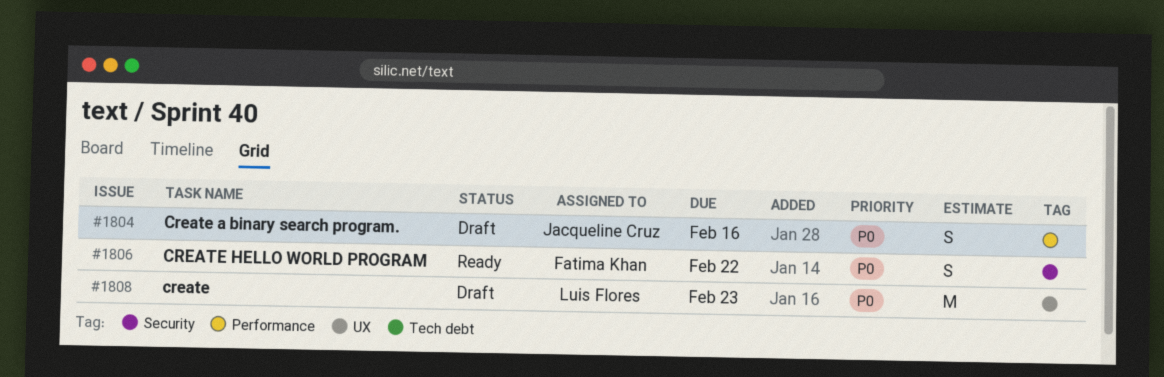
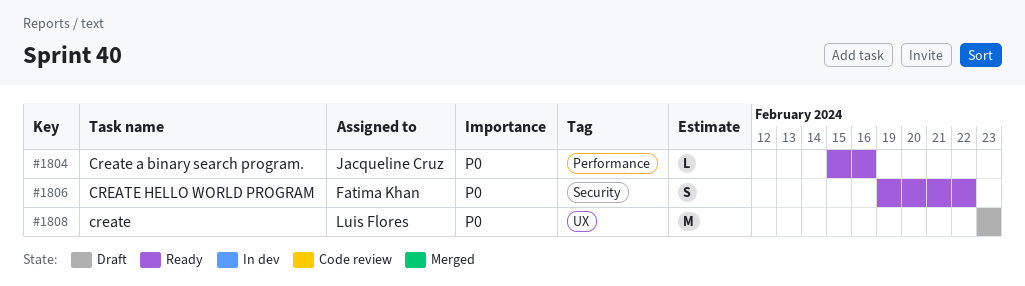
#1804, status: Draft -> Ready
#1804, estimate: S -> L

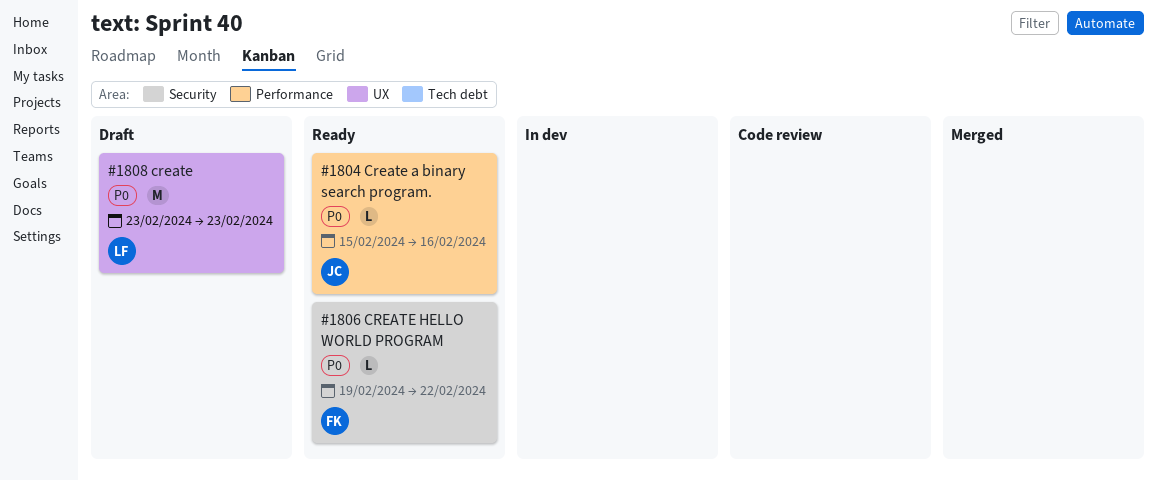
#1806, estimate: S -> L

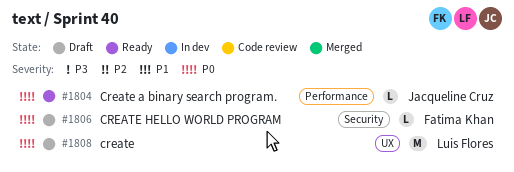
#1806, status: Ready -> Draft

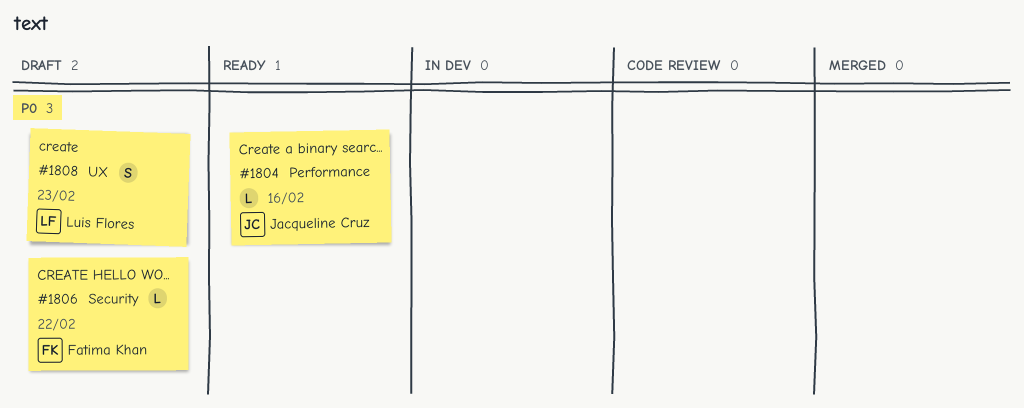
#1808, estimate: M -> S

